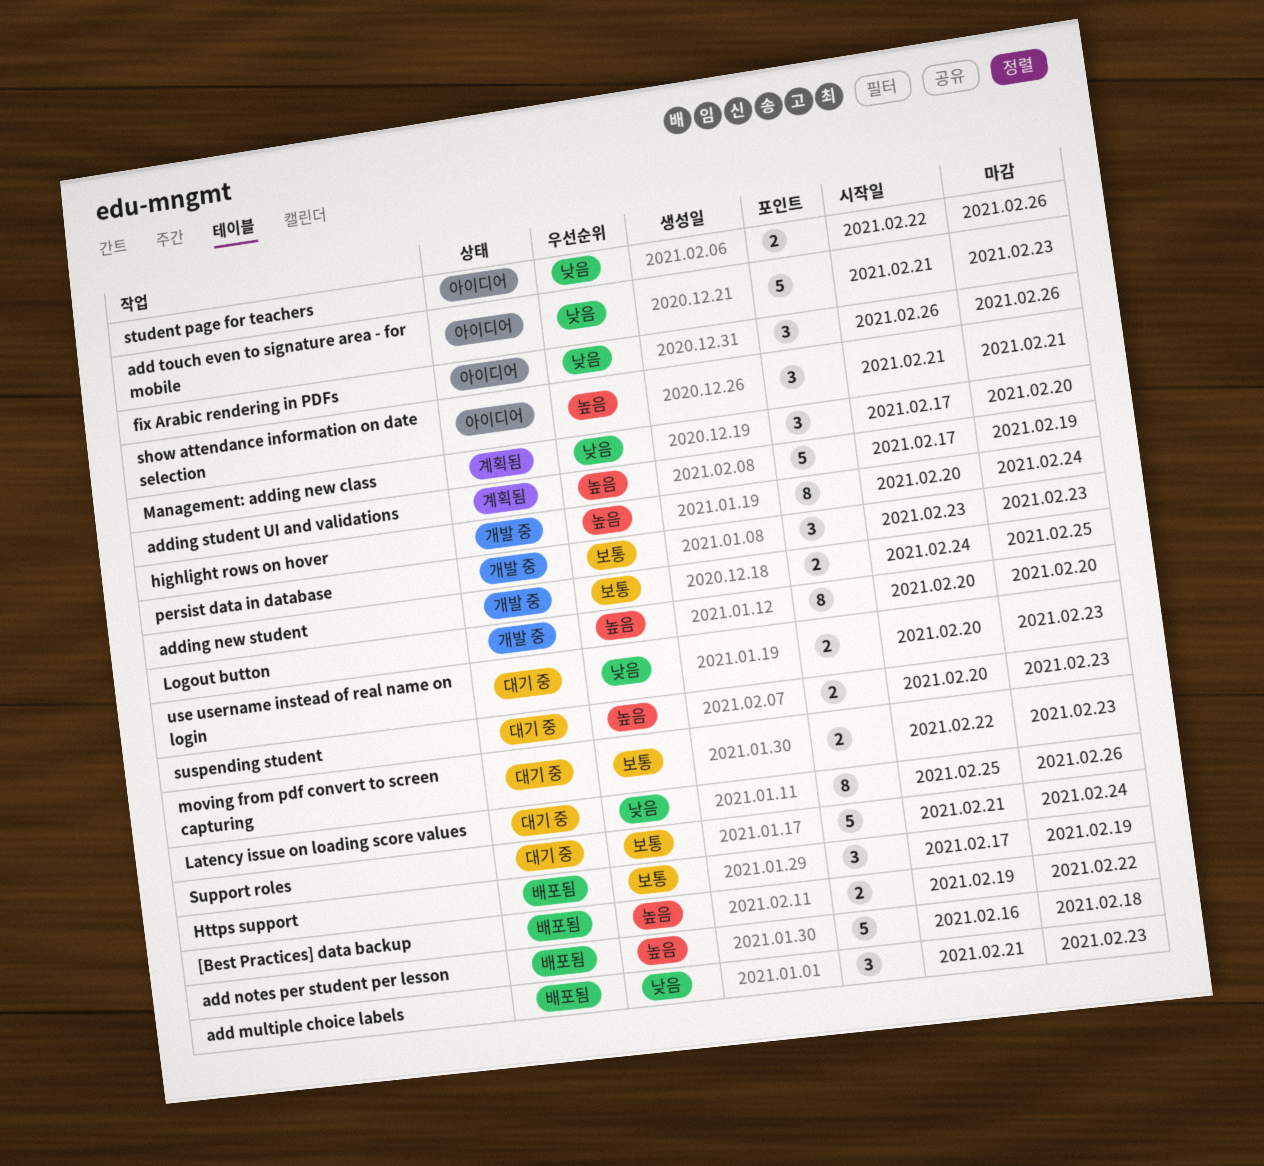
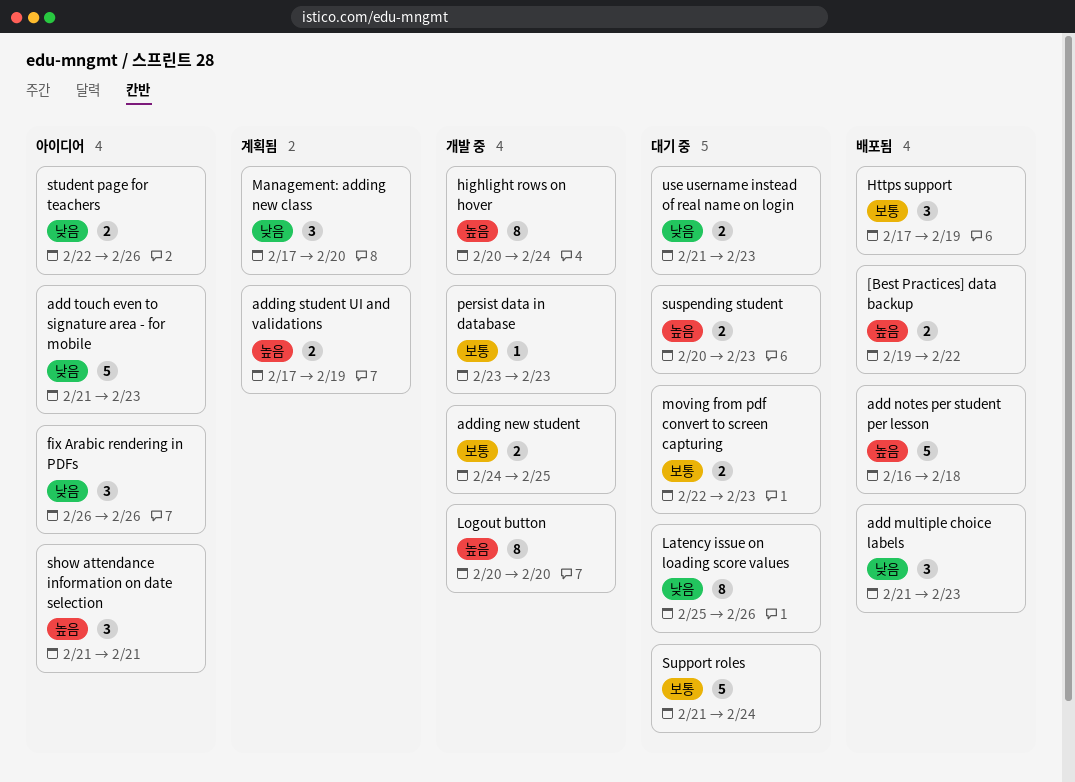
adding student UI and validations, estimate: 5 -> 2
persist data in database, estimate: 3 -> 1
use username instead of real name on login, start: Feb 20 -> Feb 21

